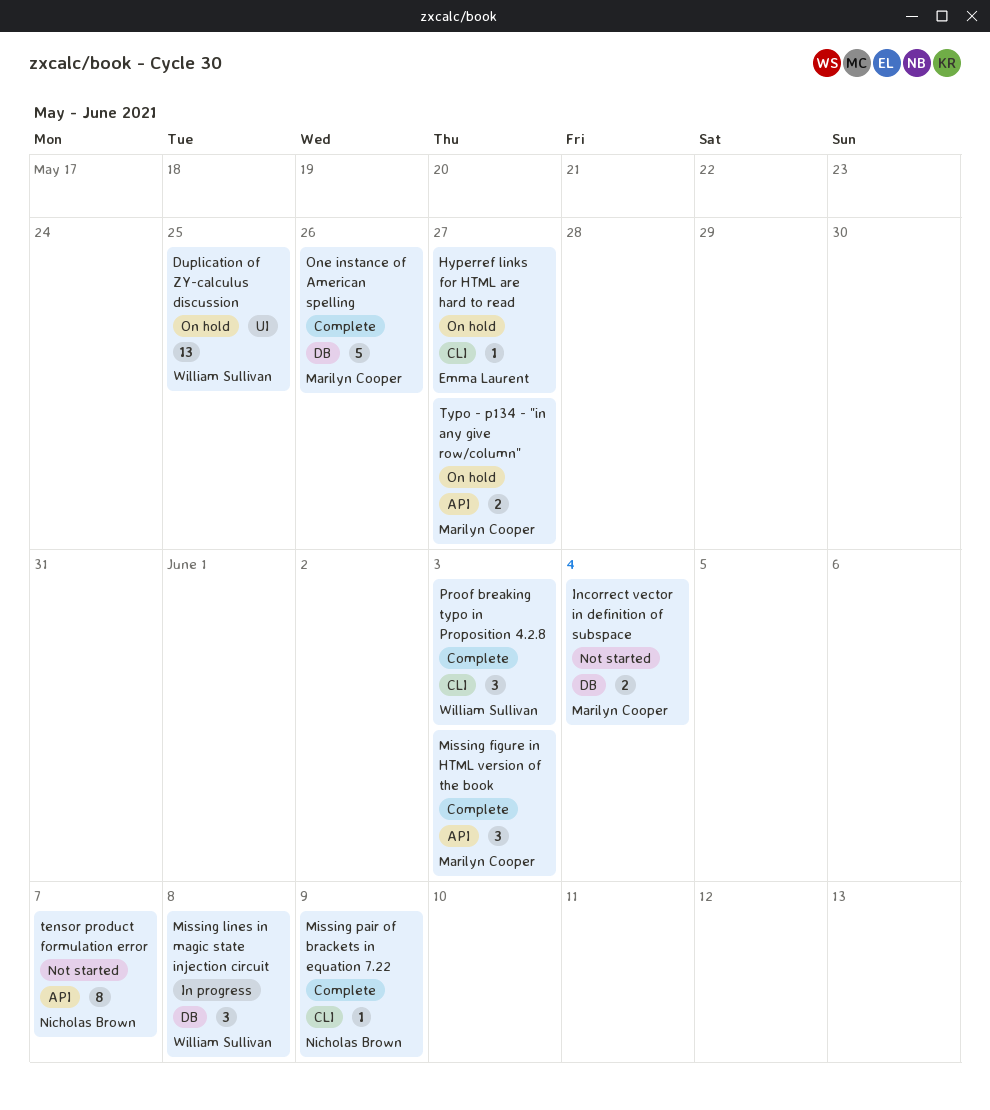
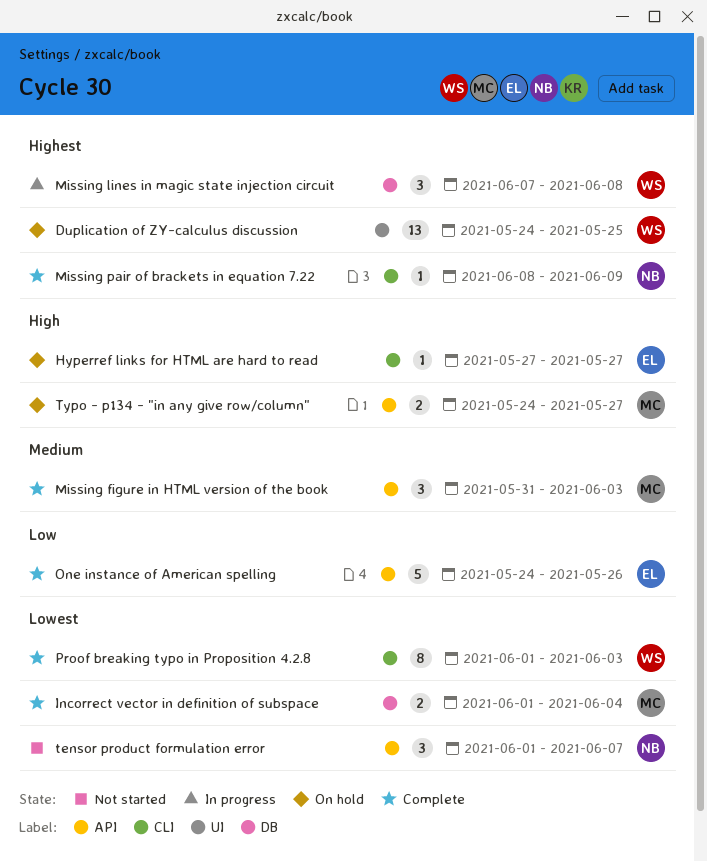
Incorrect vector in definition of subspace, status: Not started -> Complete
One instance of American spelling, owner: Marilyn Cooper -> Emma Laurent
One instance of American spelling, label: DB -> API
Proof breaking typo in Proposition 4.2.8, estimate: 3 -> 8
tensor product formulation error, estimate: 8 -> 3

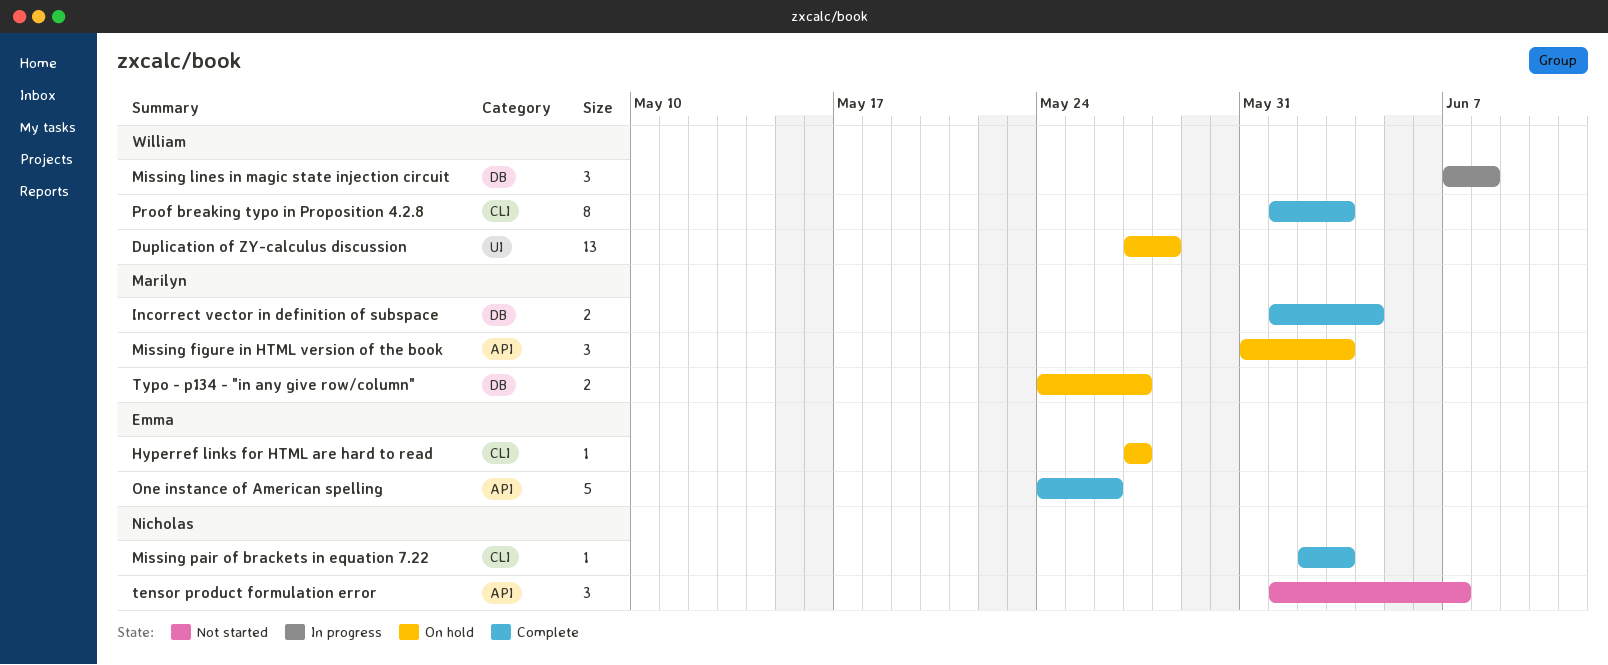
Duplication of ZY-calculus discussion, start: May 24 -> May 27
Duplication of ZY-calculus discussion, due: May 25 -> May 28
Missing figure in HTML version of the book, status: Complete -> On hold
Missing pair of brackets in equation 7.22, start: Jun 8 -> Jun 2
Missing pair of brackets in equation 7.22, due: Jun 9 -> Jun 3
Typo - p134 - "in any give row/column", label: API -> DB

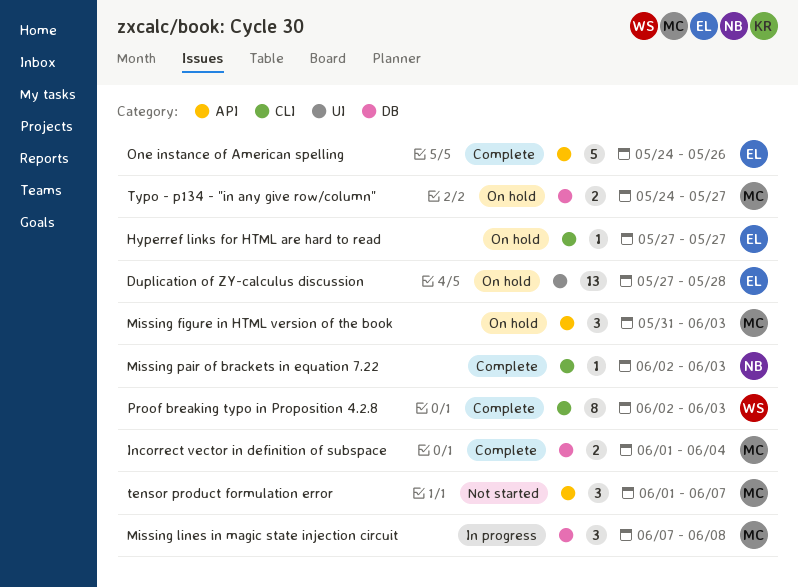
Duplication of ZY-calculus discussion, owner: William -> Emma
Missing lines in magic state injection circuit, owner: William -> Marilyn
Proof breaking typo in Proposition 4.2.8, start: Jun 1 -> Jun 2
tensor product formulation error, owner: Nicholas -> Marilyn

